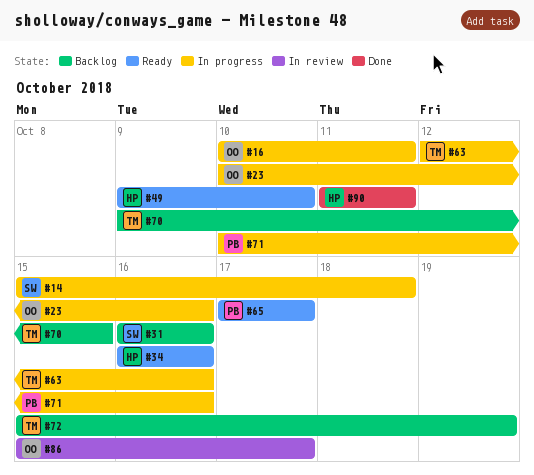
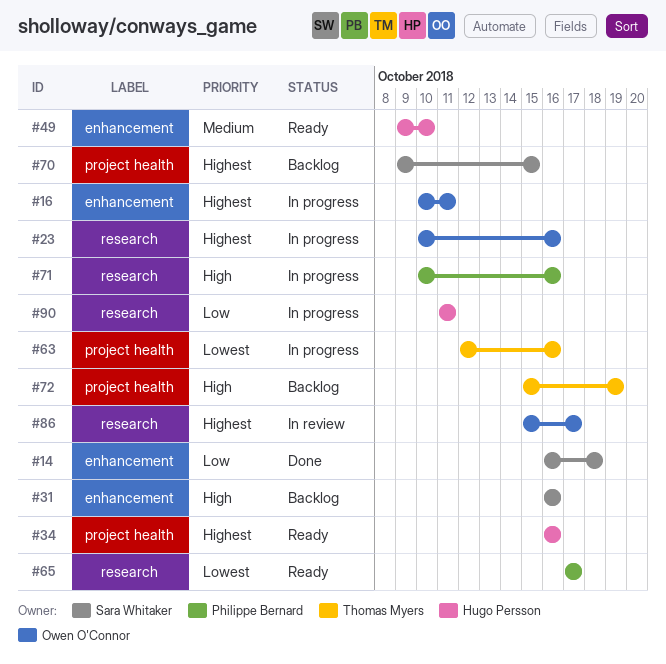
#14, status: In progress -> Done
#14, start: Oct 15 -> Oct 16
#70, owner: Thomas Myers -> Sara Whitaker
#90, status: Done -> In progress

